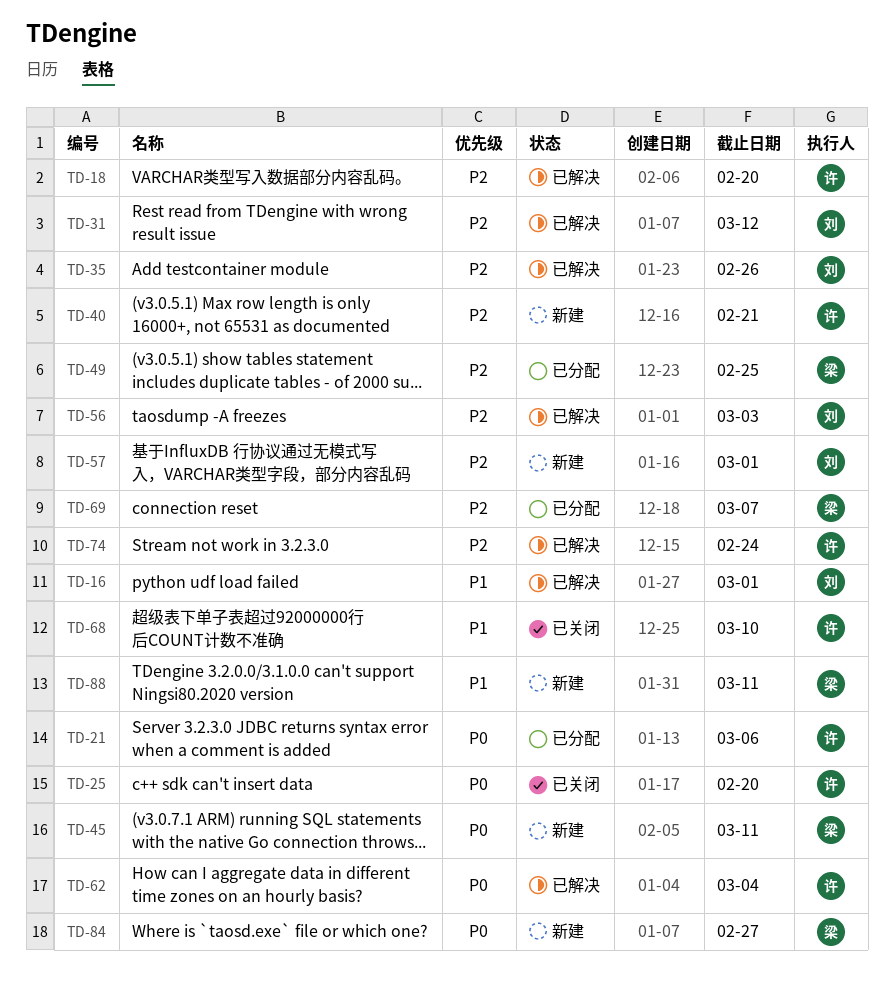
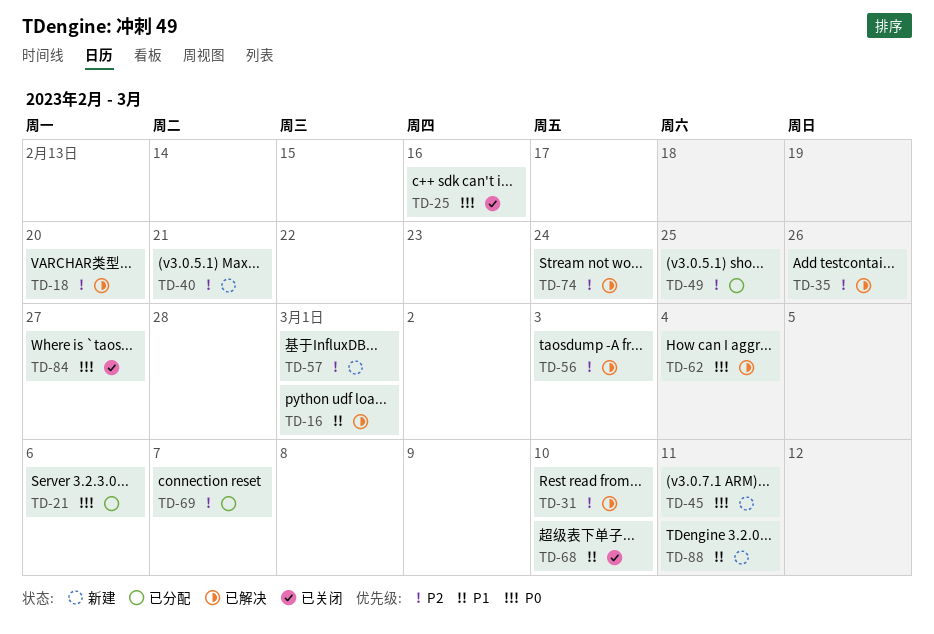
TD-25, due: Feb 20 -> Feb 16
TD-31, due: Mar 12 -> Mar 10
TD-84, status: 新建 -> 已关闭

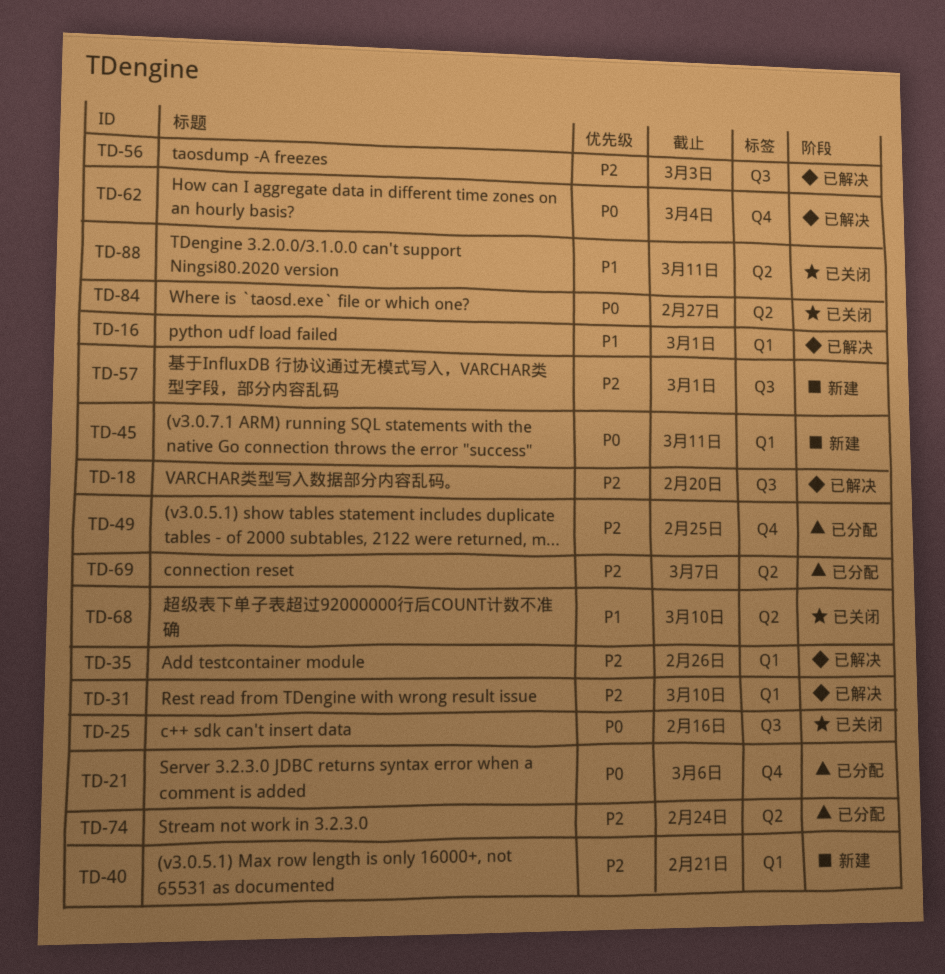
TD-74, status: 已解决 -> 已分配
TD-88, status: 新建 -> 已关闭

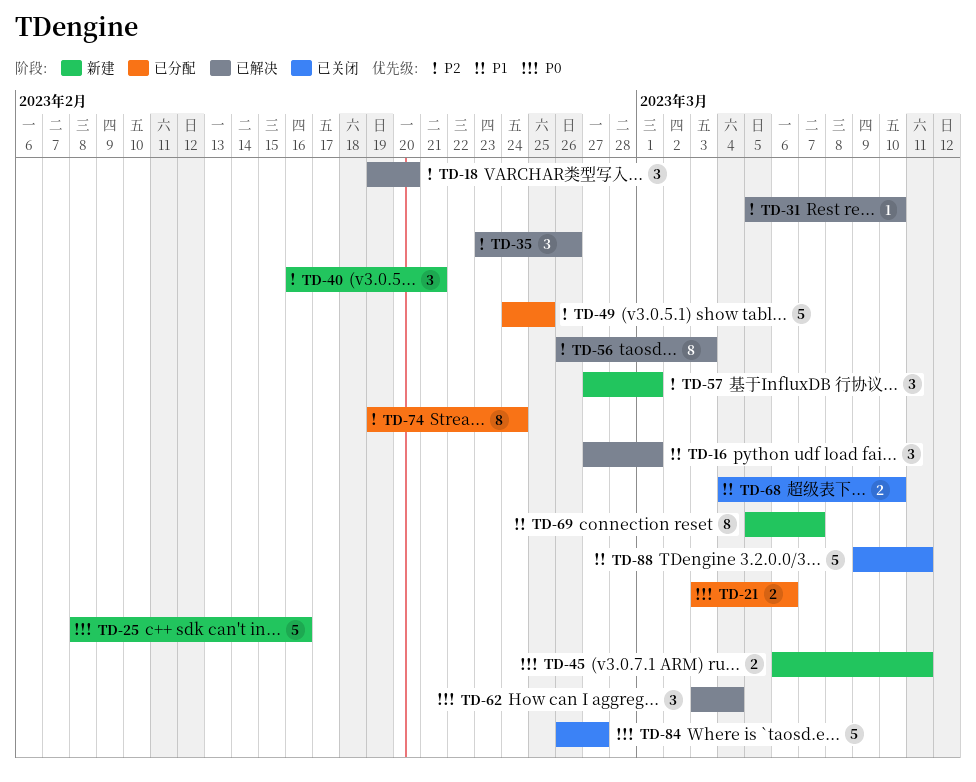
TD-25, status: 已关闭 -> 新建
TD-69, status: 已分配 -> 新建
TD-69, priority: P2 -> P1

